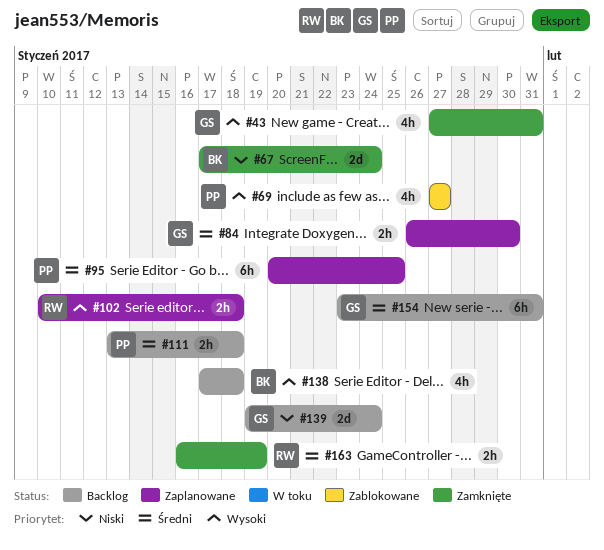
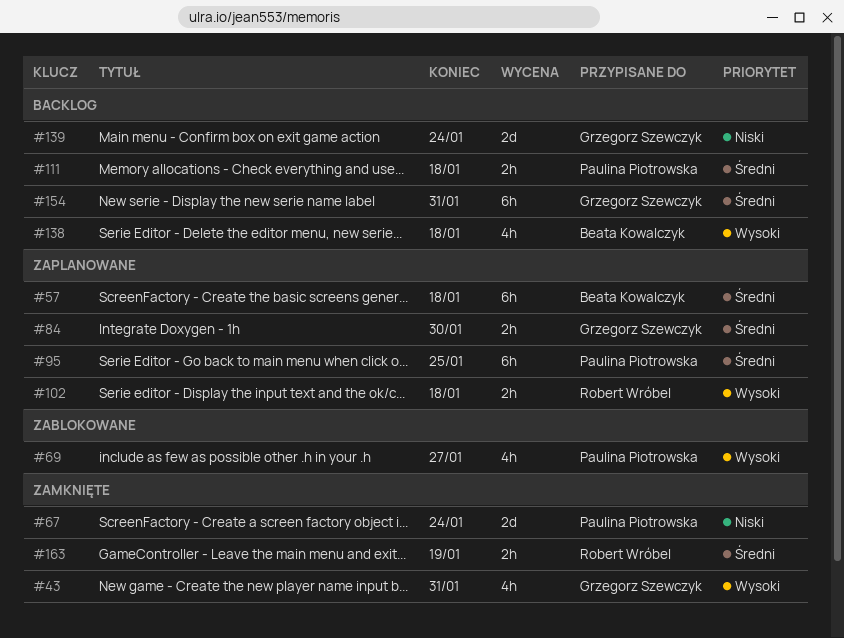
#57: none -> present
#67, owner: Beata Kowalczyk -> Paulina Piotrowska

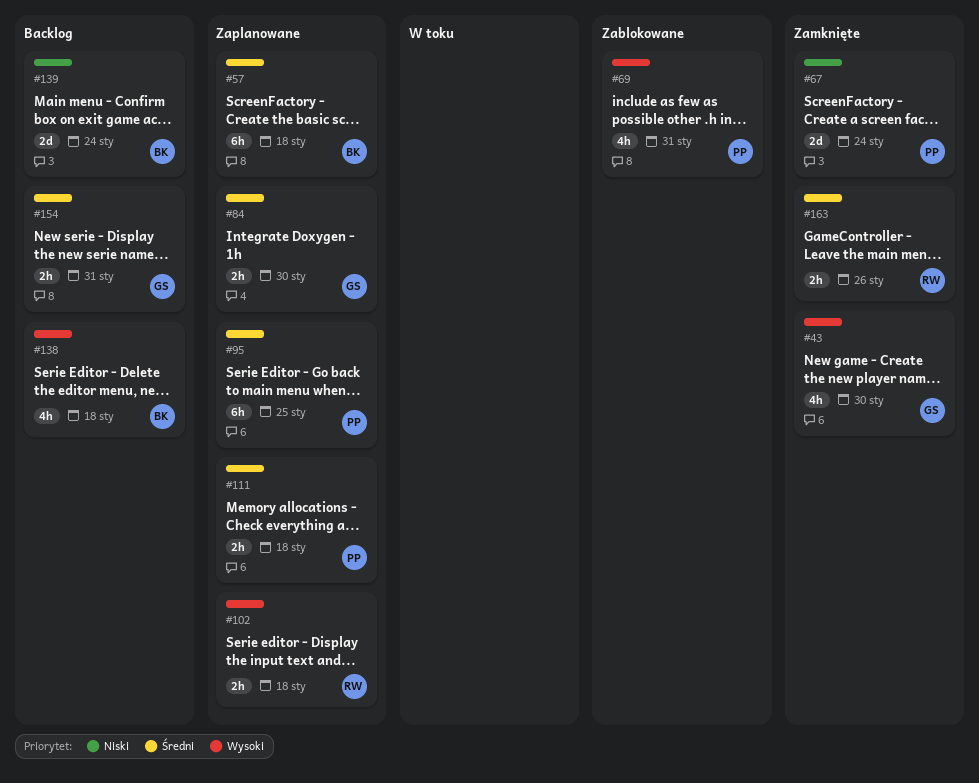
#43, due: Jan 31 -> Jan 30
#69, due: Jan 27 -> Jan 31
#111, status: Backlog -> Zaplanowane
#139, owner: Grzegorz Szewczyk -> Beata Kowalczyk
#154, estimate: 6h -> 2h
#163, due: Jan 19 -> Jan 26

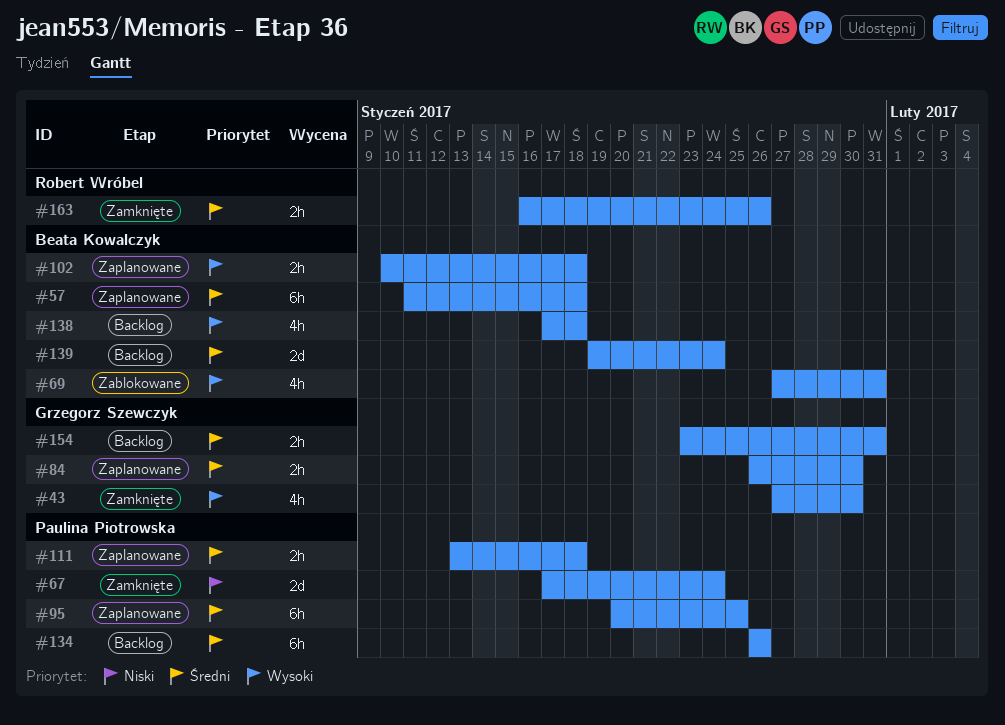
#69, owner: Paulina Piotrowska -> Beata Kowalczyk
#102, owner: Robert Wróbel -> Beata Kowalczyk
#134: none -> present
#139, priority: Niski -> Średni

